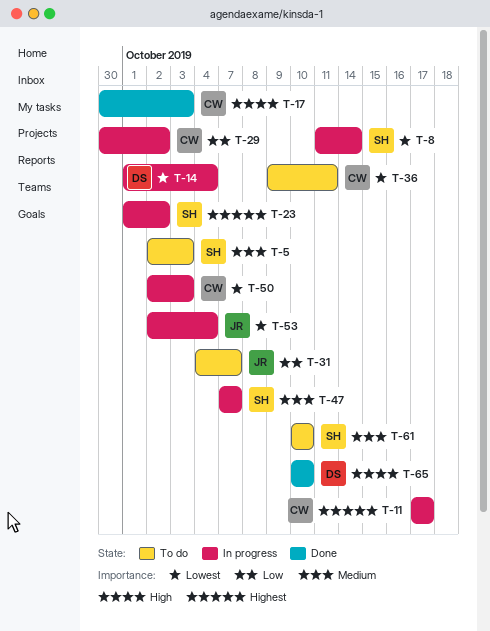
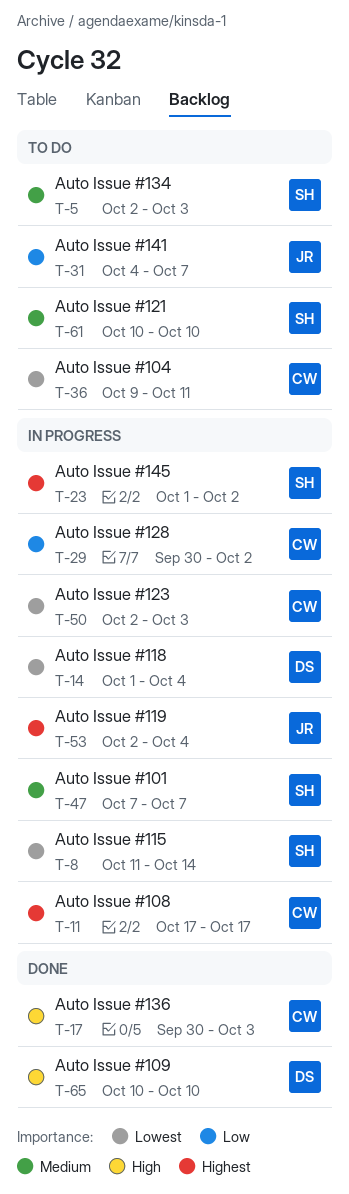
T-53, priority: Lowest -> Highest

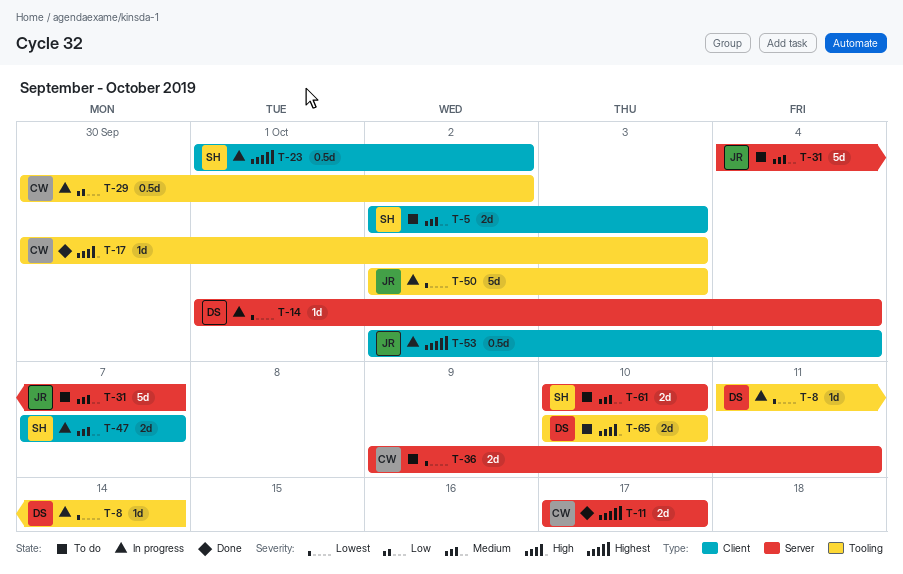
T-8, owner: SH -> DS
T-11, status: In progress -> Done
T-31, priority: Low -> Medium
T-50, owner: CW -> JR
T-65, status: Done -> To do

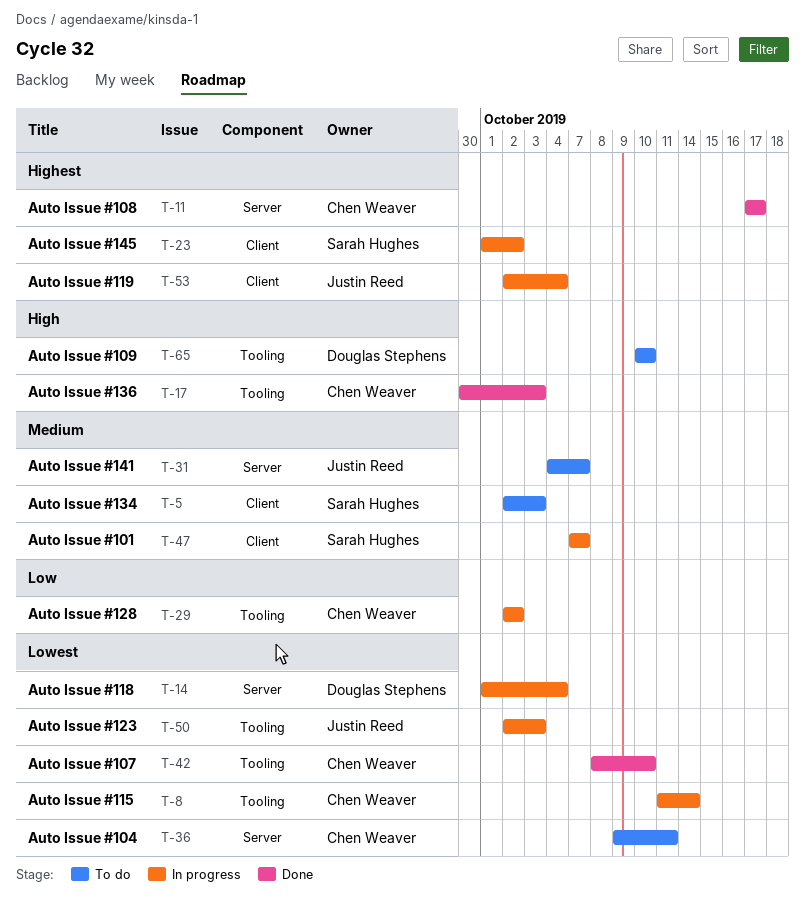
T-8, owner: Douglas Stephens -> Chen Weaver
T-29, start: Sep 30 -> Oct 2
T-42: none -> present
T-61: present -> none

